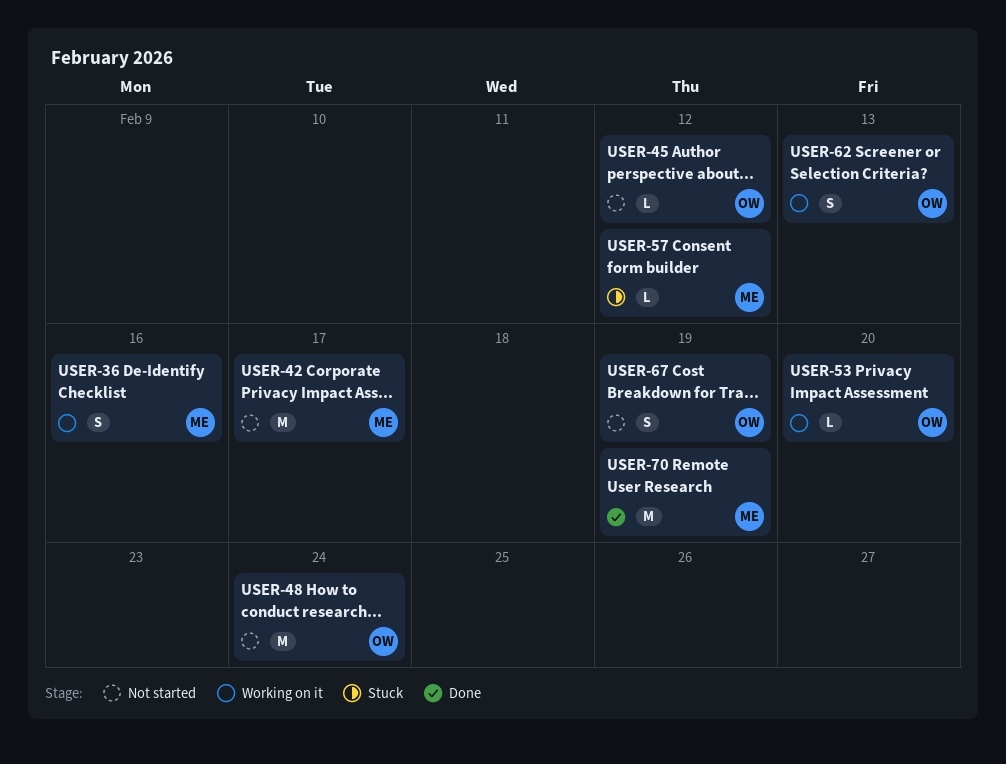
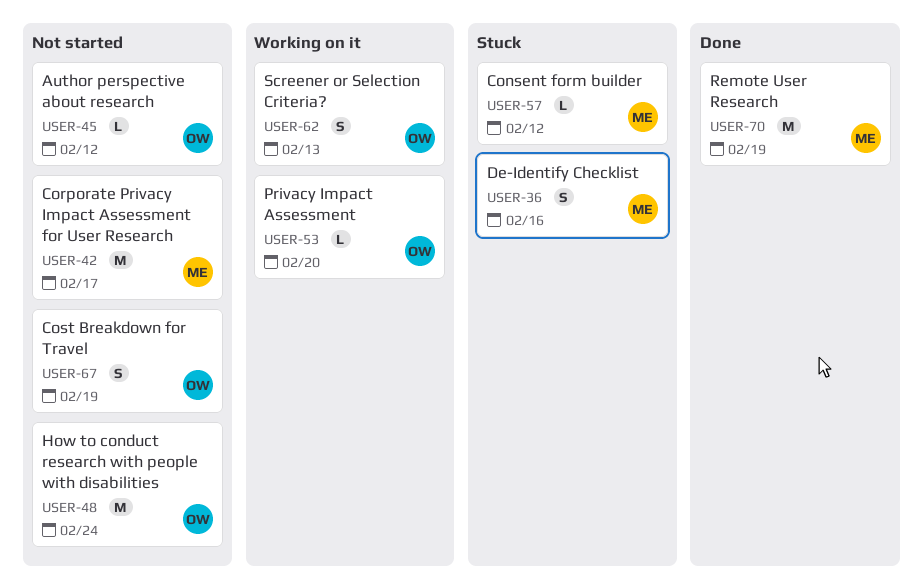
USER-36, status: Working on it -> Stuck

